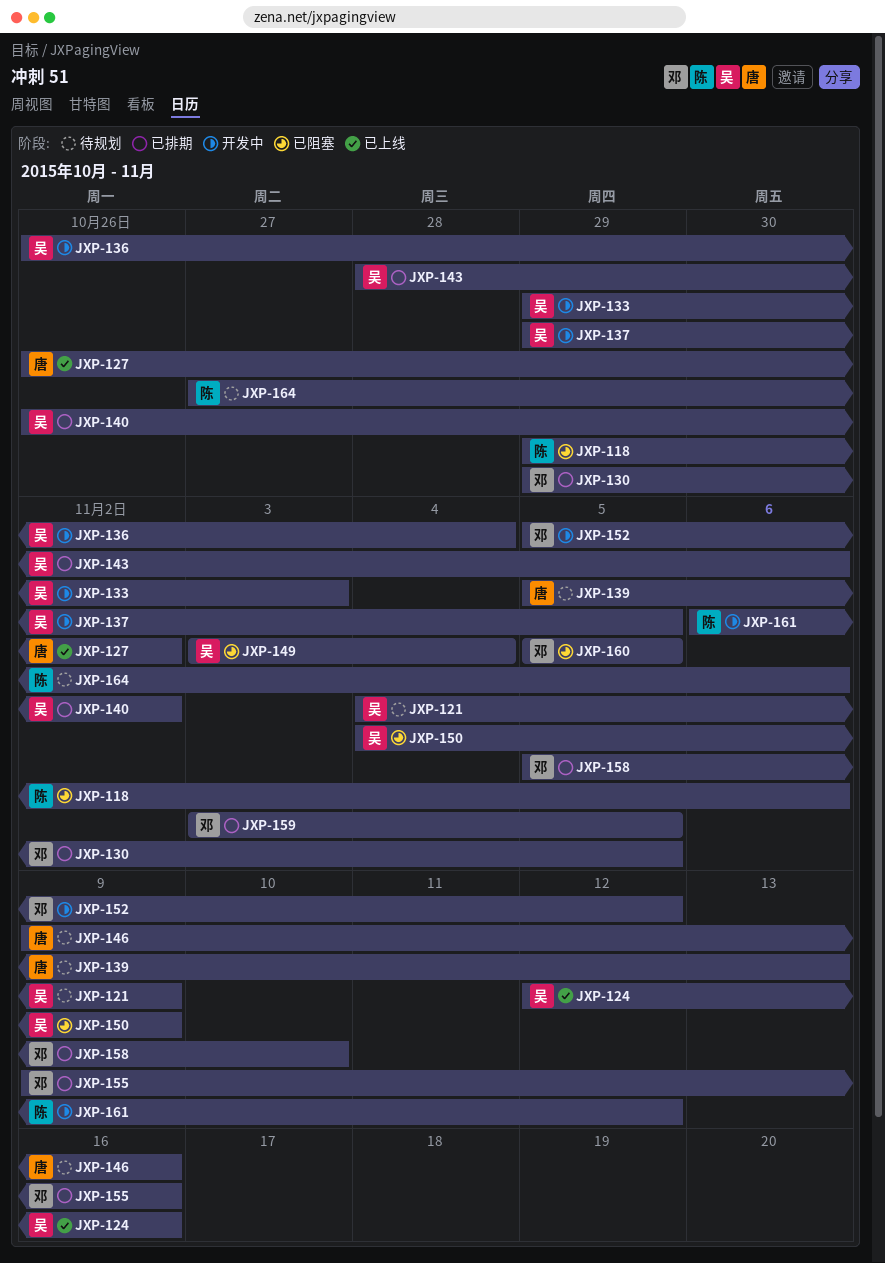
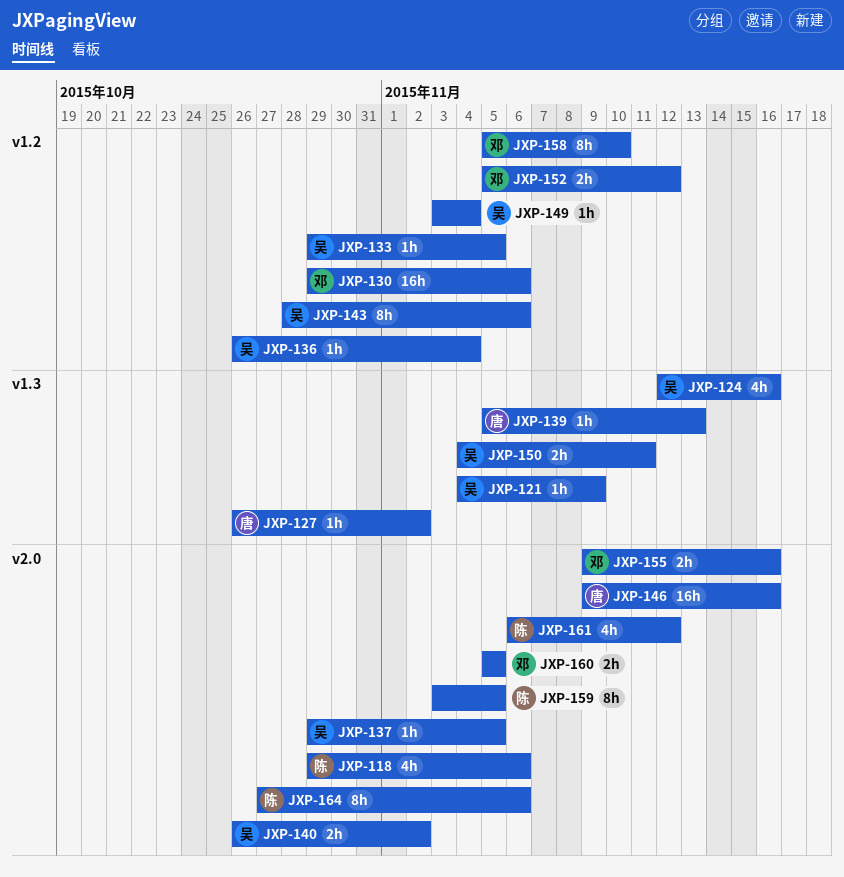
JXP-130, due: Nov 5 -> Nov 6
JXP-133, due: Nov 3 -> Nov 5
JXP-150, due: Nov 9 -> Nov 11
JXP-159, owner: 邓 -> 陈

